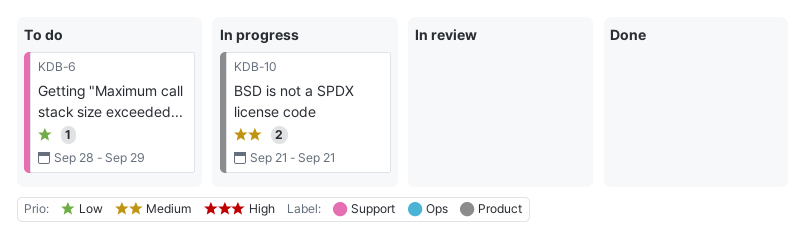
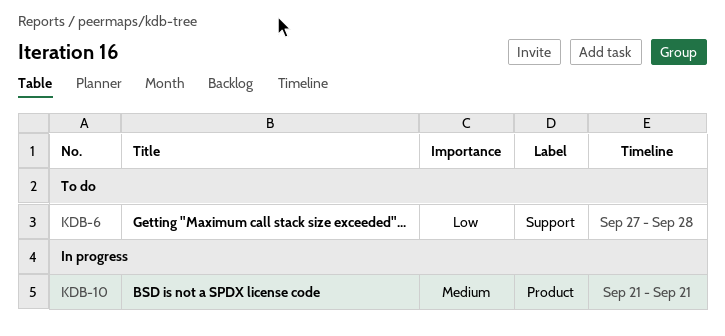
KDB-6, start: Sep 28 -> Sep 27
KDB-6, due: Sep 29 -> Sep 28

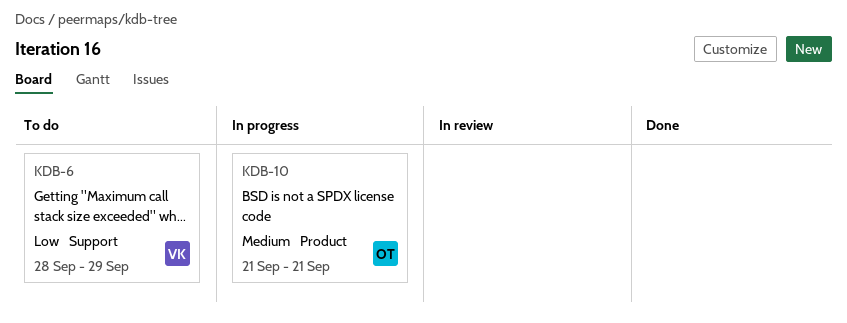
KDB-6, start: Sep 27 -> Sep 28
KDB-6, due: Sep 28 -> Sep 29

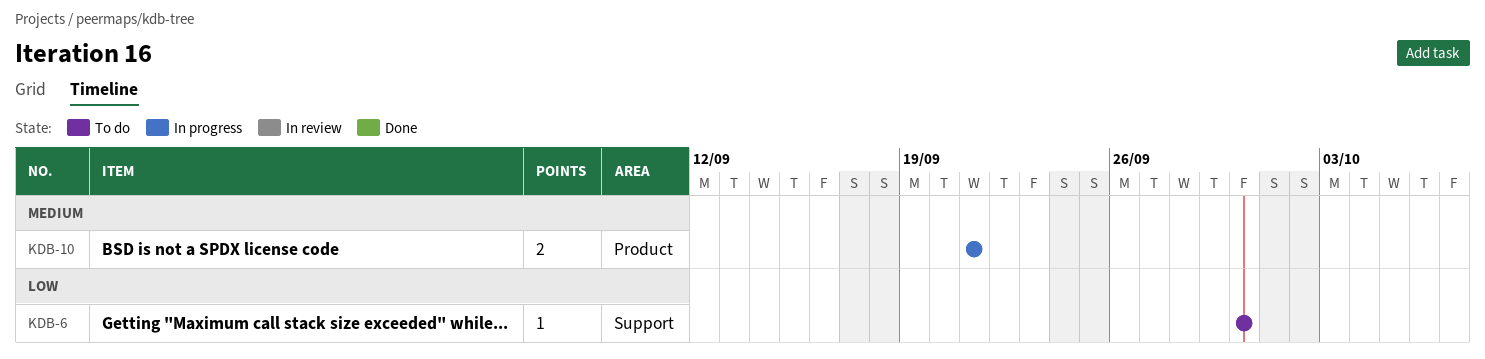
KDB-6, start: Sep 28 -> Sep 30
KDB-6, due: Sep 29 -> Sep 30

